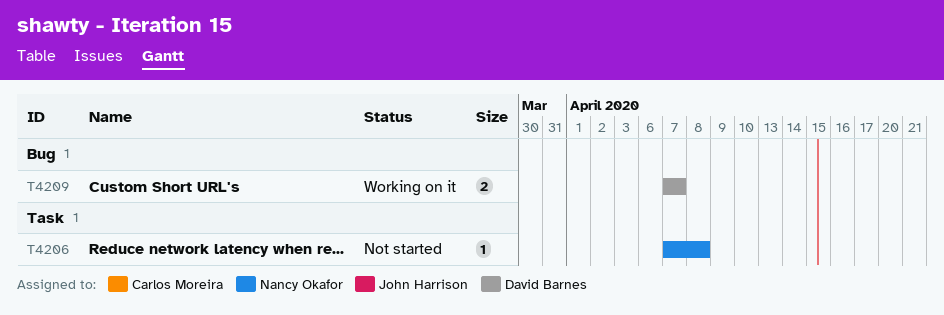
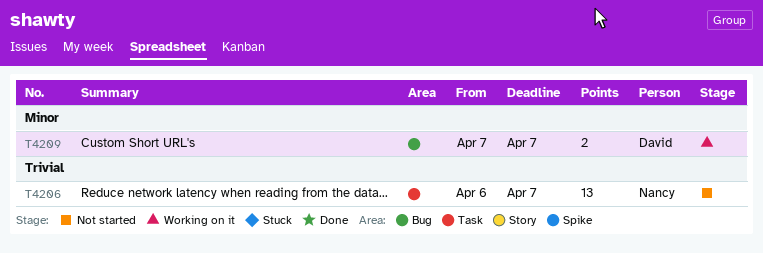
T4206, estimate: 1 -> 13
T4206, start: Apr 7 -> Apr 6
T4206, due: Apr 8 -> Apr 7

